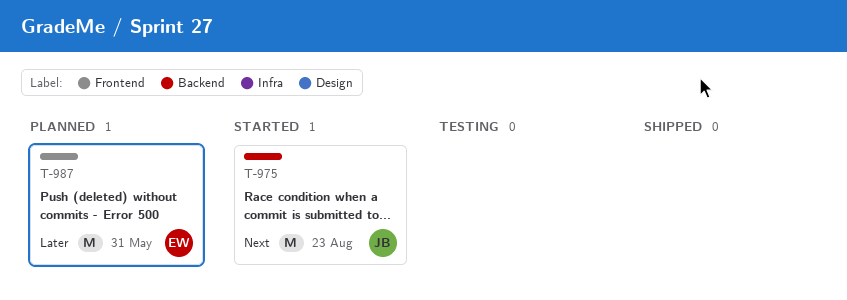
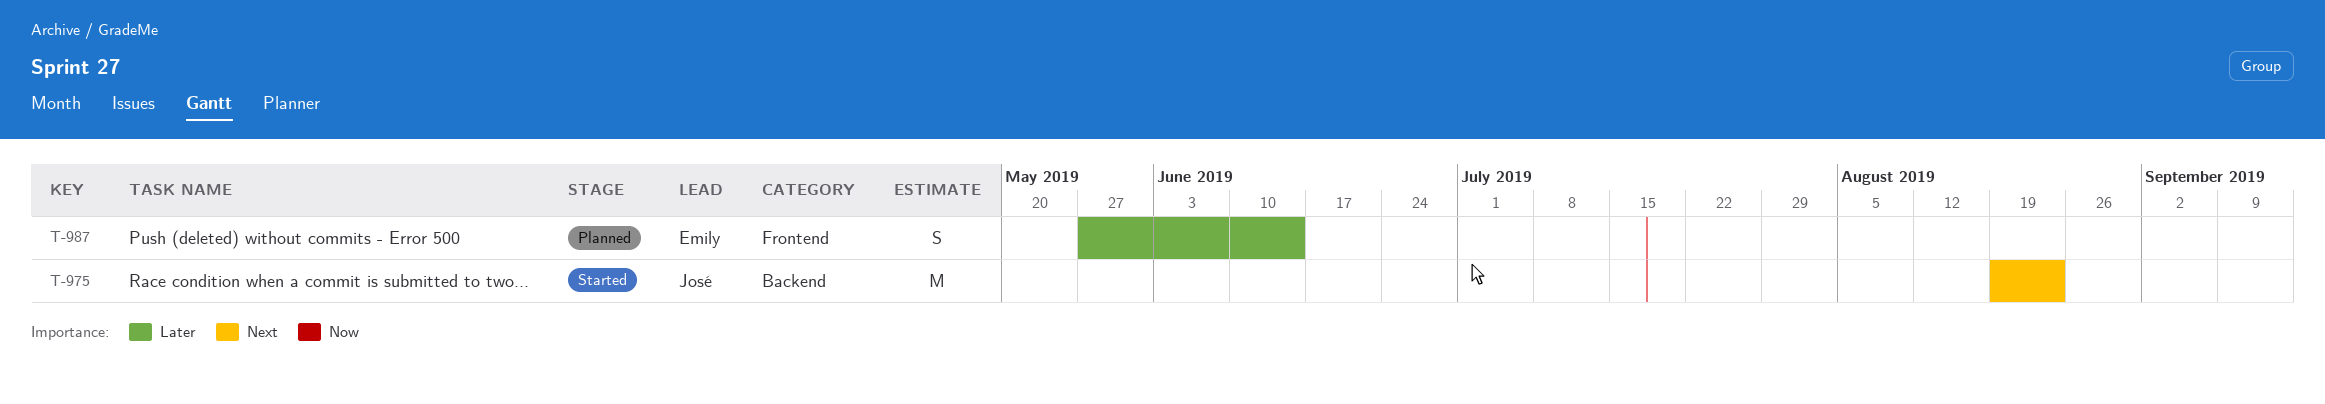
T-987, estimate: M -> S
T-987, due: May 31 -> Jun 14

